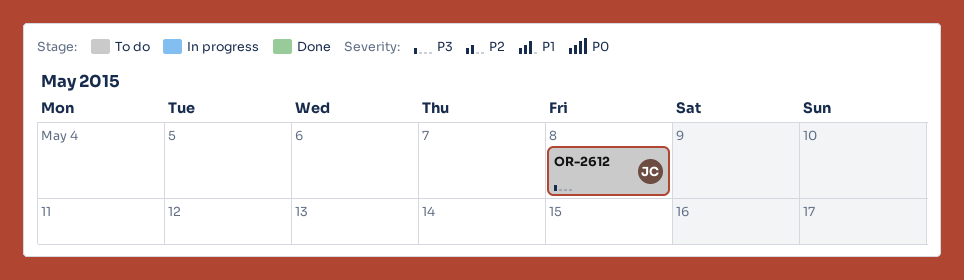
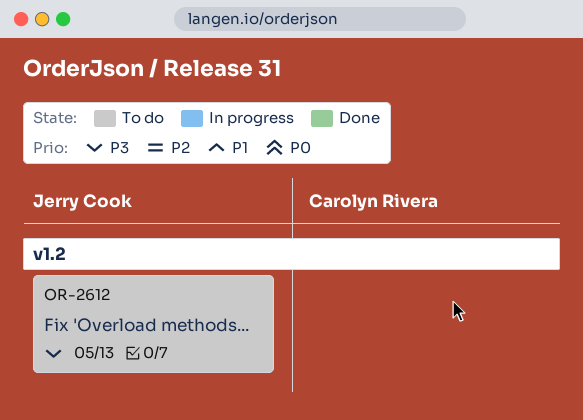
OR-2612, due: May 8 -> May 13

